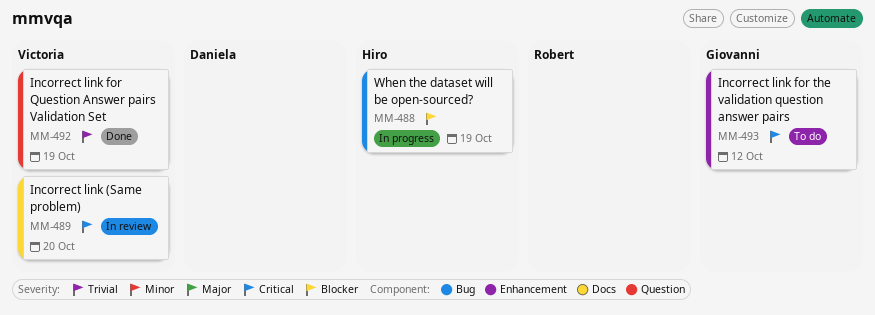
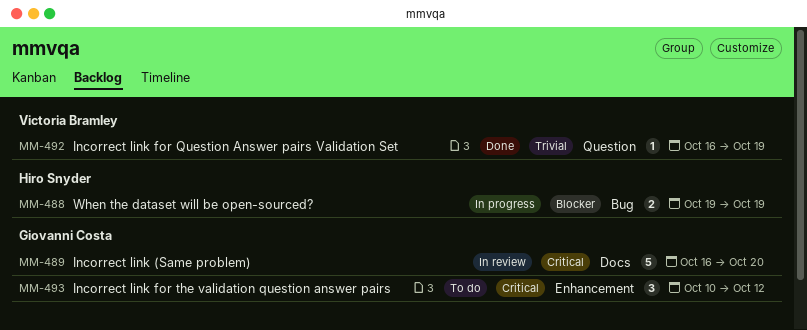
MM-489, owner: Victoria Bramley -> Giovanni Costa

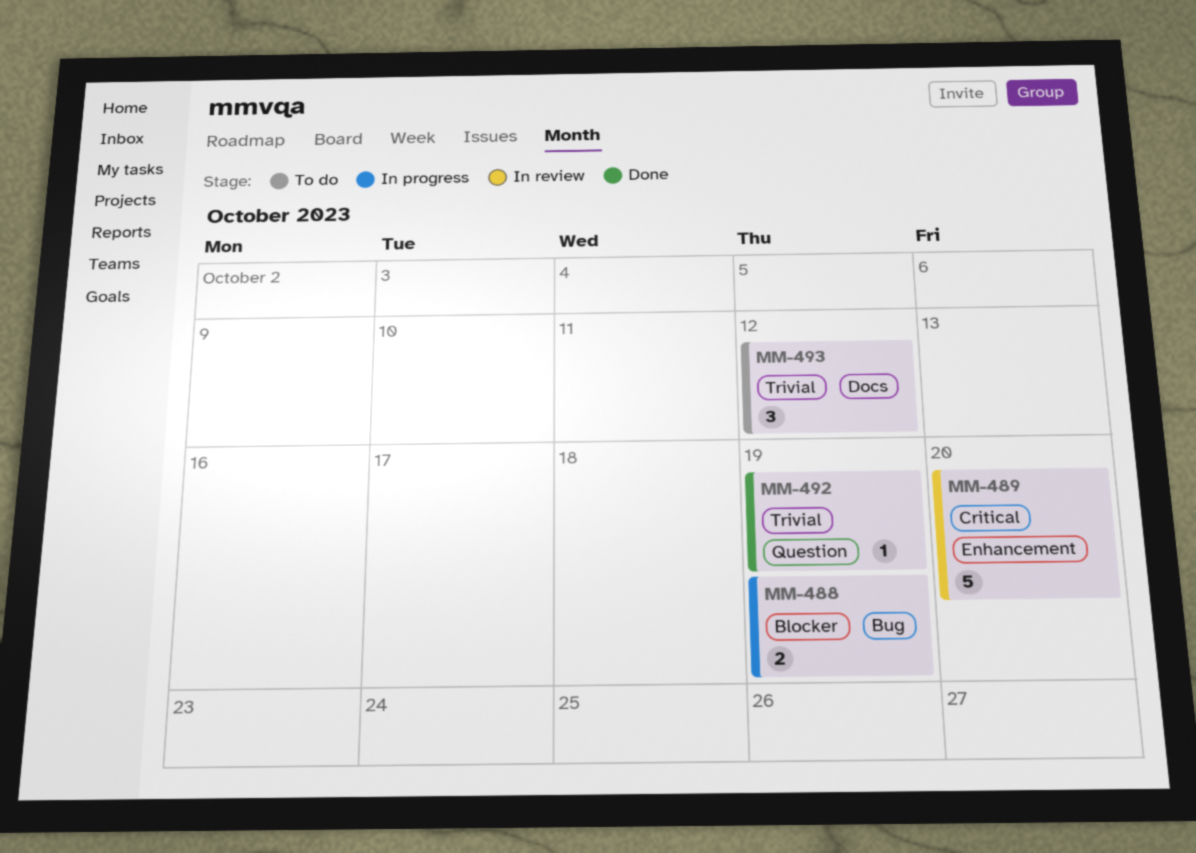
MM-489, label: Docs -> Enhancement
MM-493, priority: Critical -> Trivial
MM-493, label: Enhancement -> Docs

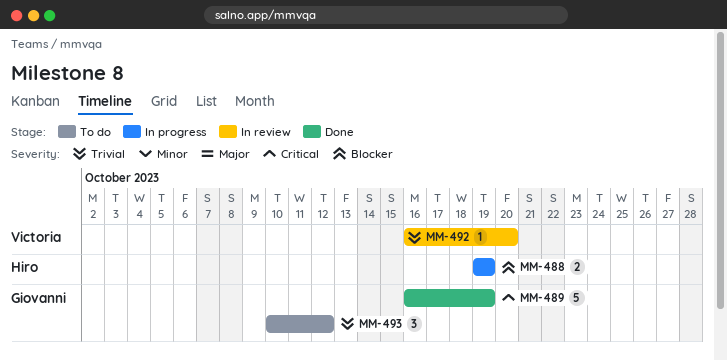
MM-489, status: In review -> Done
MM-489, due: Oct 20 -> Oct 19
MM-492, status: Done -> In review
MM-492, due: Oct 19 -> Oct 20

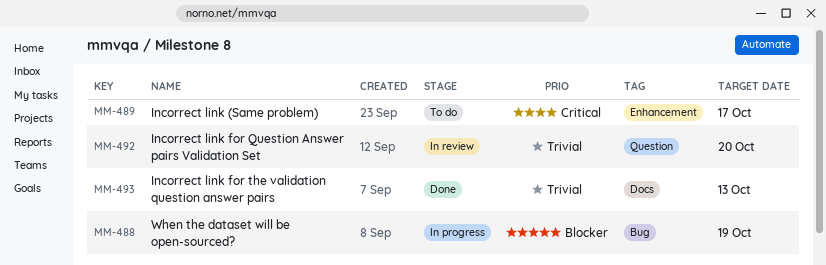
MM-489, status: Done -> To do
MM-489, due: Oct 19 -> Oct 17
MM-493, status: To do -> Done
MM-493, due: Oct 12 -> Oct 13

